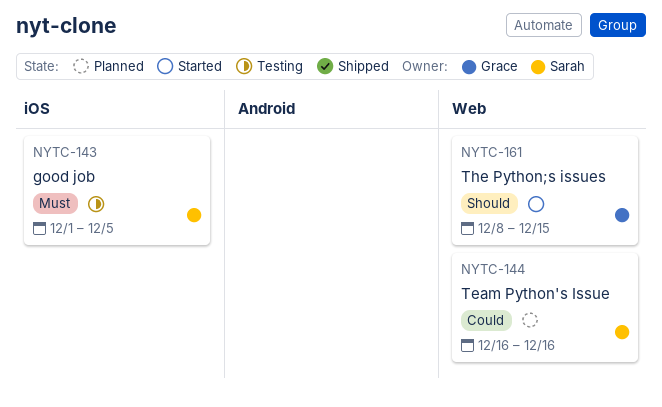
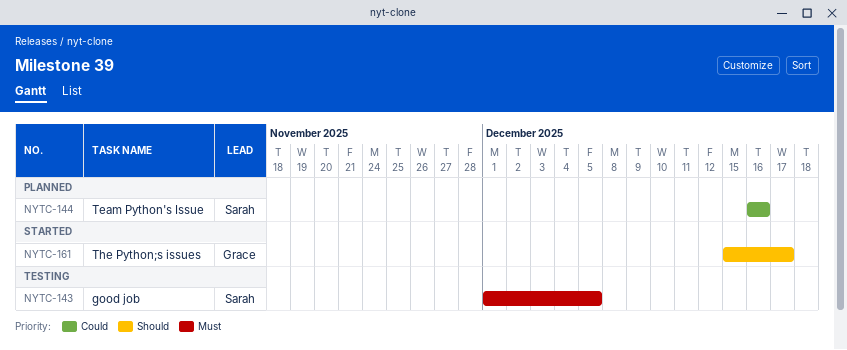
NYTC-161, start: Dec 8 -> Dec 15
NYTC-161, due: Dec 15 -> Dec 17

